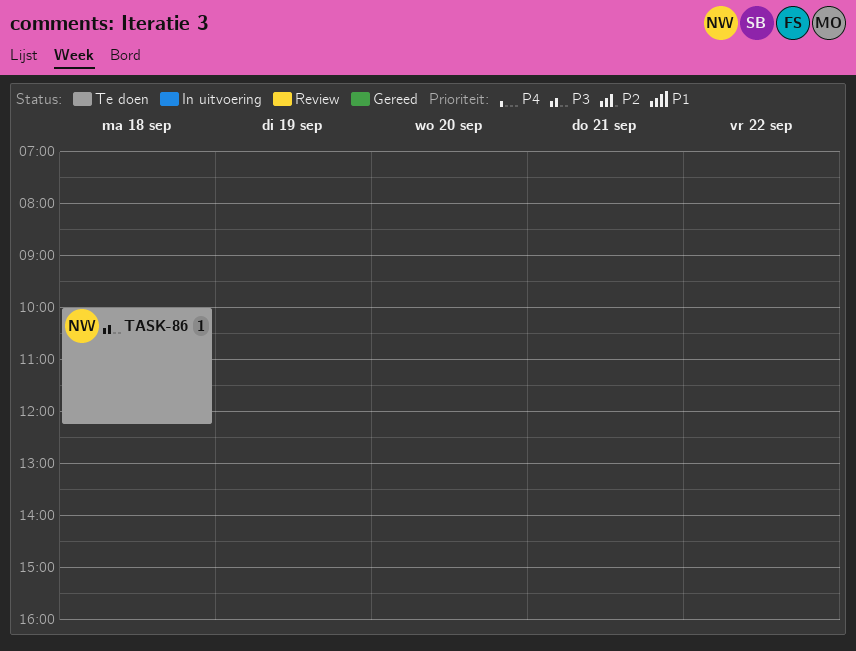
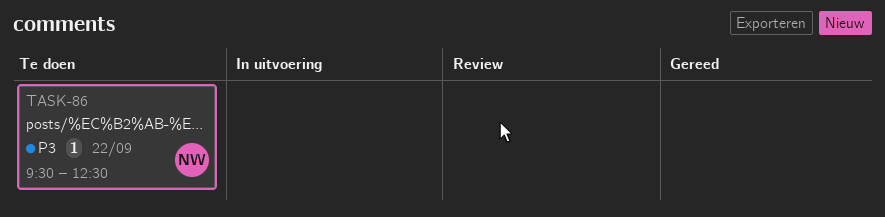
TASK-86, day: Sep 18 -> Sep 22
TASK-86, begins: 10:00 -> 09:30
TASK-86, ends: 12:15 -> 12:30

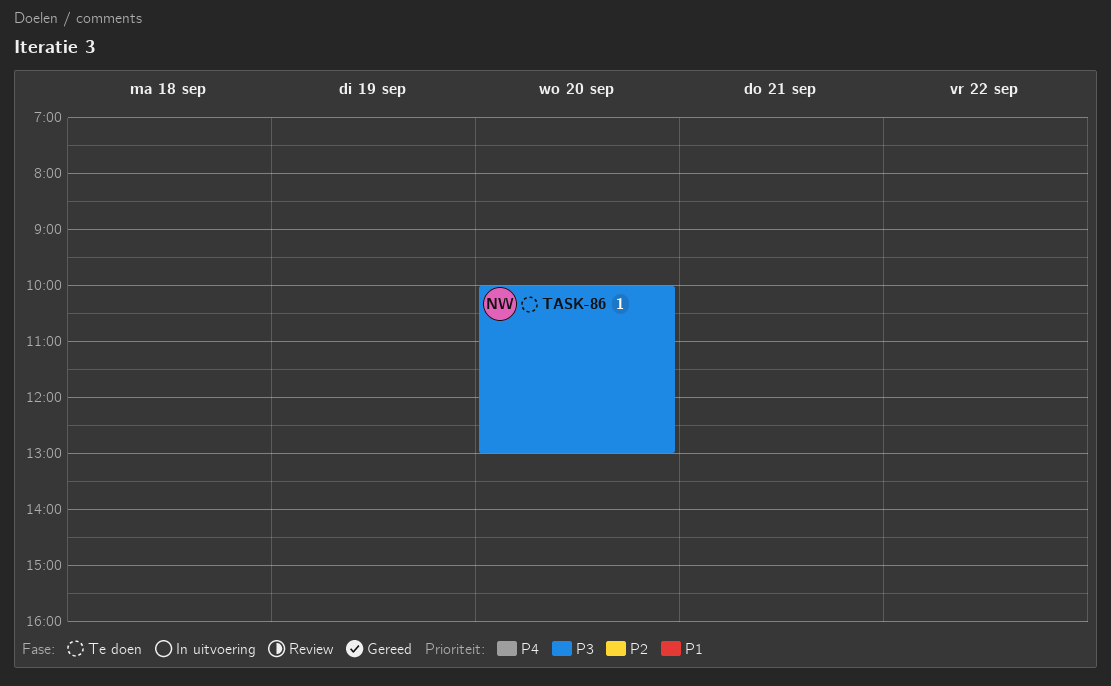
TASK-86, day: Sep 22 -> Sep 20
TASK-86, begins: 09:30 -> 10:00
TASK-86, ends: 12:30 -> 13:00

